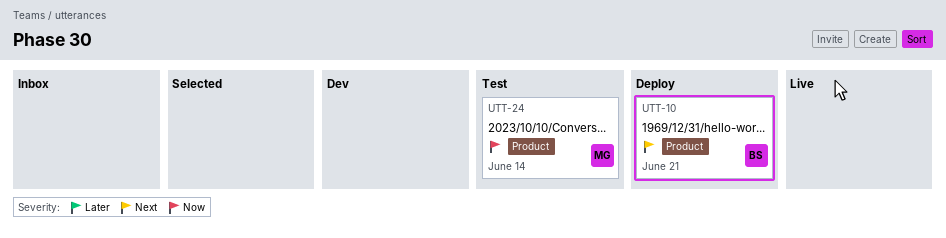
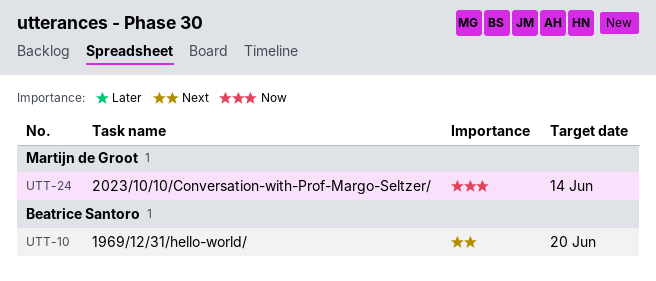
UTT-10, due: Jun 21 -> Jun 20

